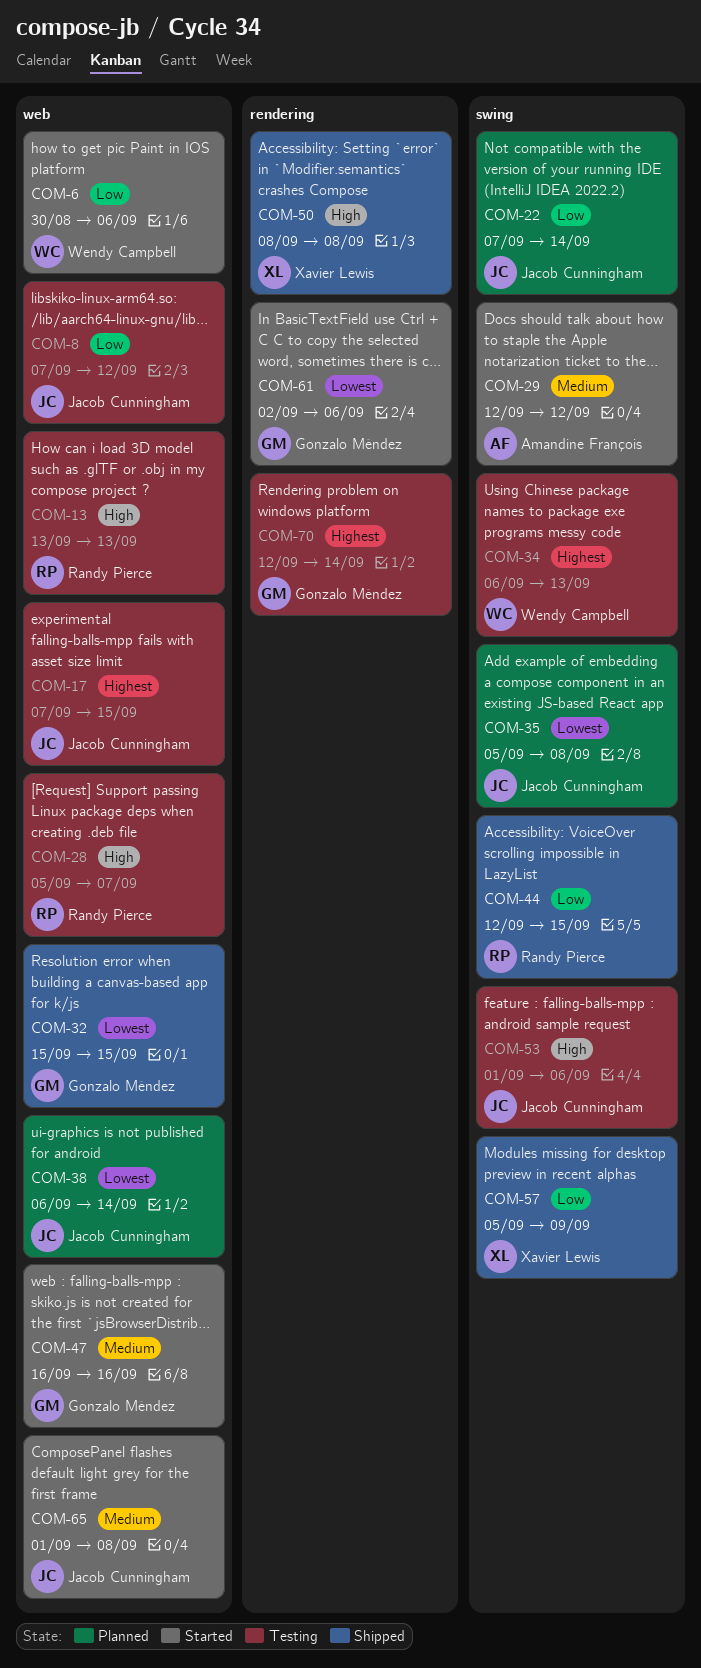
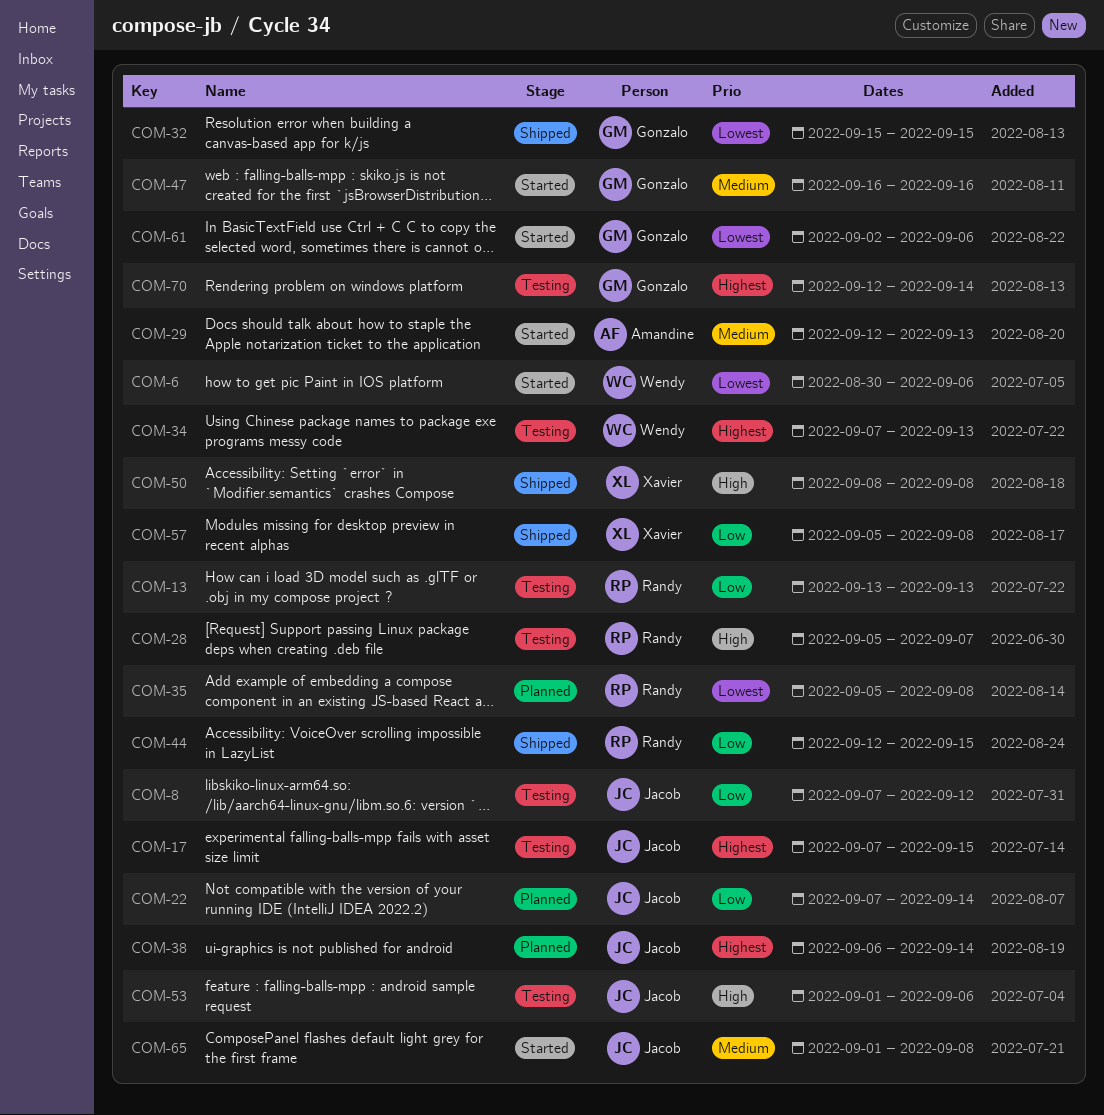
COM-6, priority: Low -> Lowest
COM-13, priority: High -> Low
COM-29, due: Sep 12 -> Sep 13
COM-34, start: Sep 6 -> Sep 7
COM-35, owner: Jacob Cunningham -> Randy Pierce
COM-38, priority: Lowest -> Highest
COM-57, due: Sep 9 -> Sep 8

